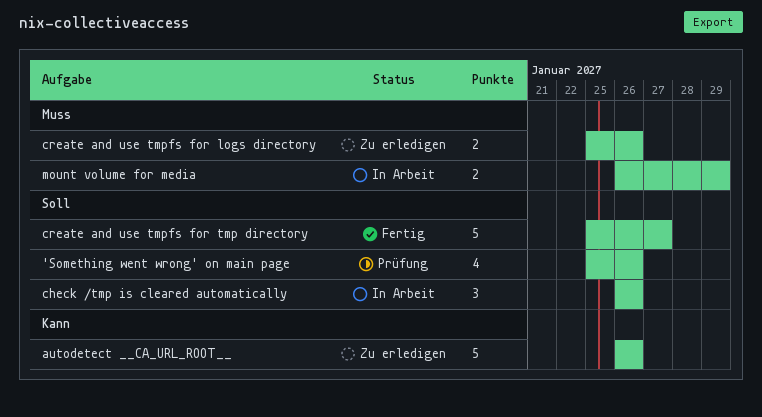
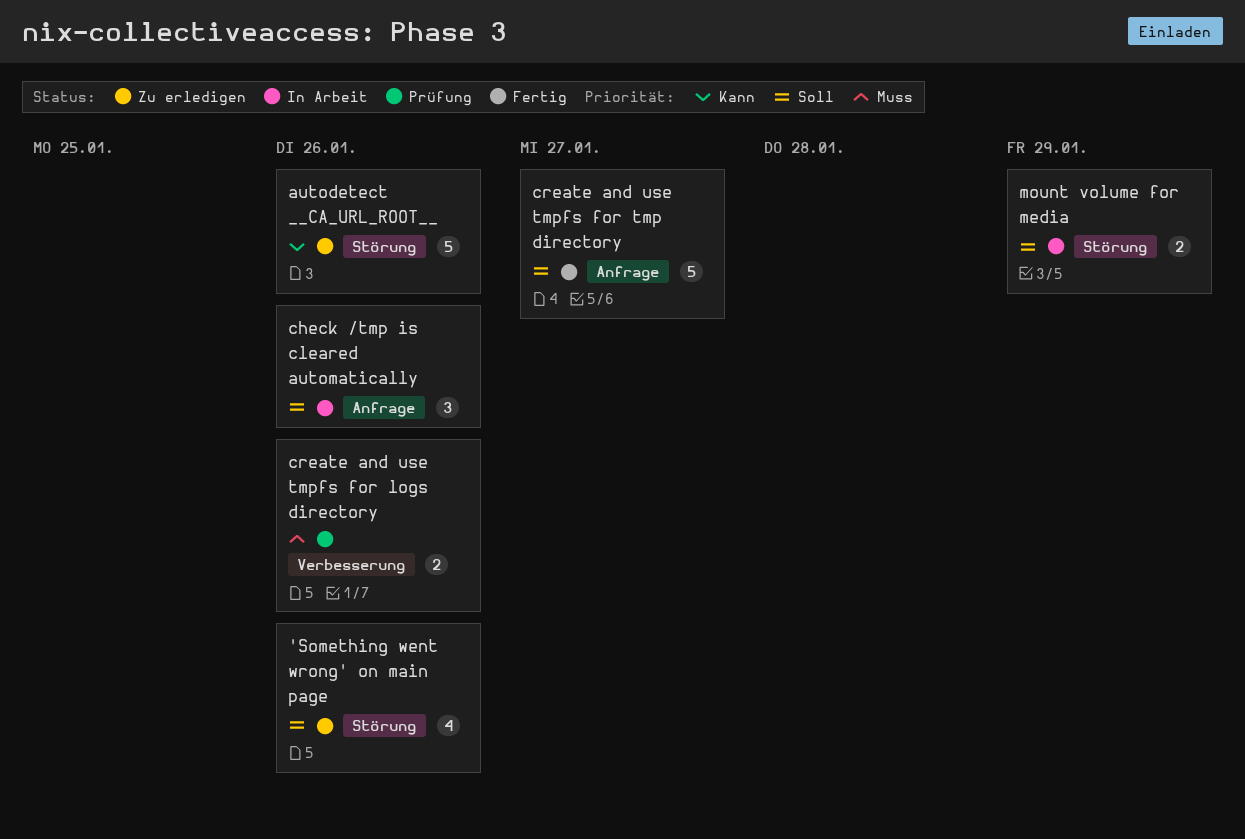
'Something went wrong' on main page, status: Prüfung -> Zu erledigen
create and use tmpfs for logs directory, status: Zu erledigen -> Prüfung
mount volume for media, priority: Muss -> Soll

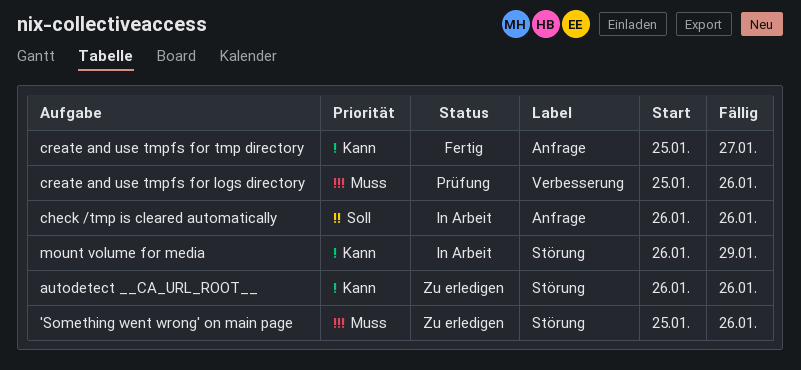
'Something went wrong' on main page, priority: Soll -> Muss
create and use tmpfs for tmp directory, priority: Soll -> Kann
mount volume for media, priority: Soll -> Kann

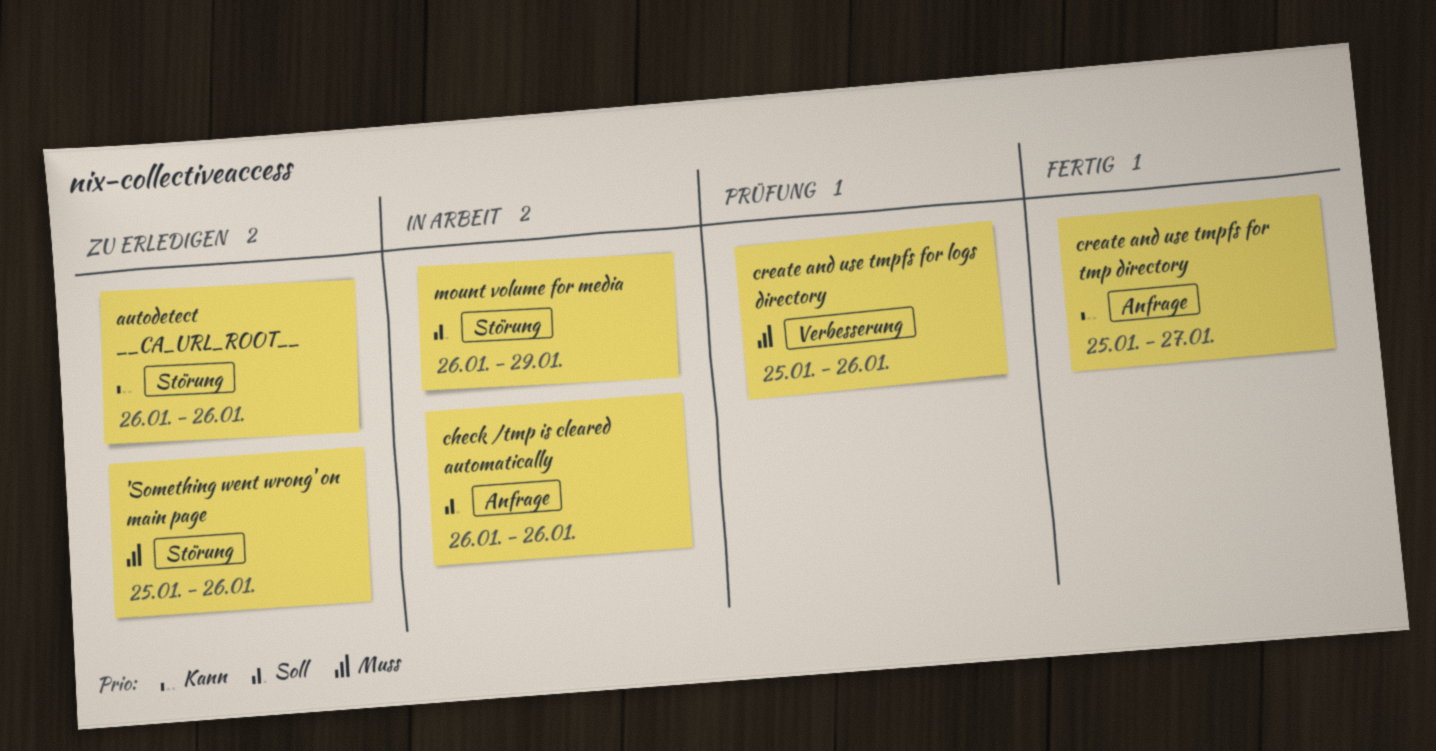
mount volume for media, priority: Kann -> Soll

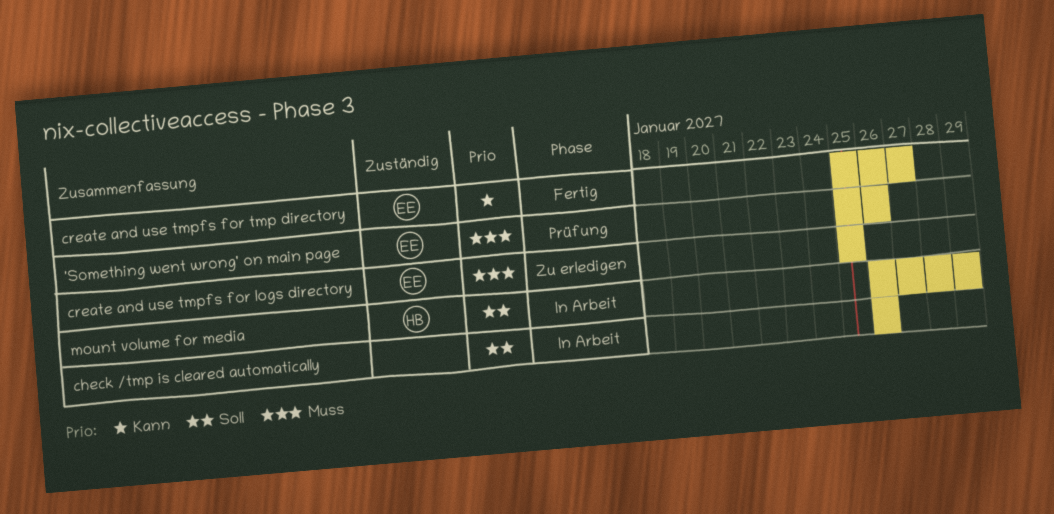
'Something went wrong' on main page, status: Zu erledigen -> Prüfung
autodetect __CA_URL_ROOT__: present -> none
create and use tmpfs for logs directory, status: Prüfung -> Zu erledigen
create and use tmpfs for logs directory, due: Jan 26 -> Jan 25

